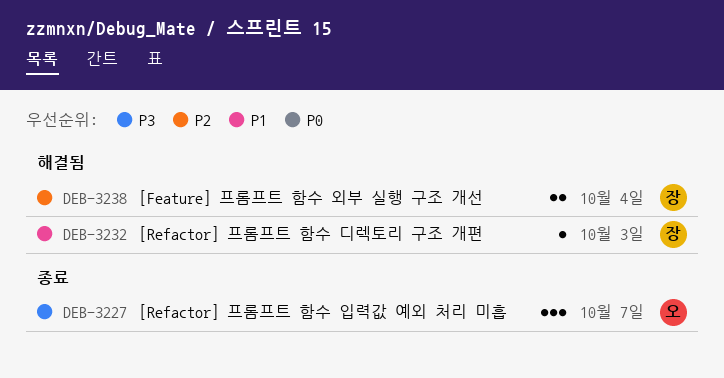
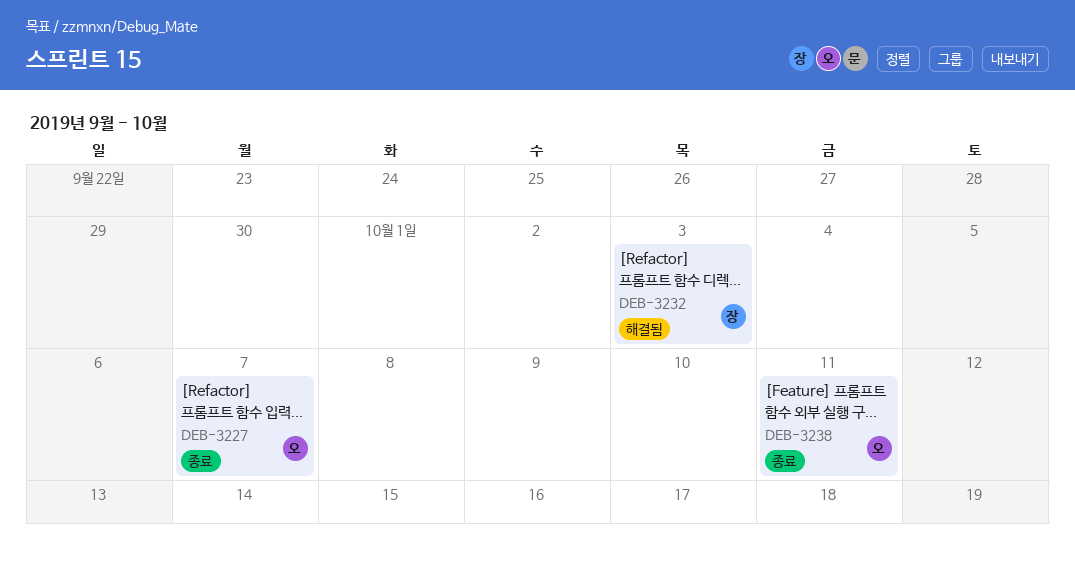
DEB-3238, status: 해결됨 -> 종료
DEB-3238, owner: 장 -> 오
DEB-3238, due: Oct 4 -> Oct 11

